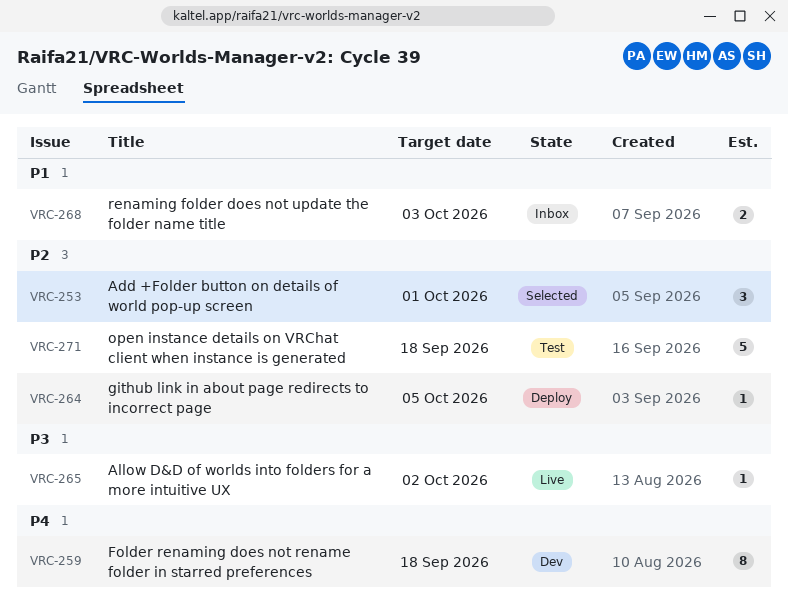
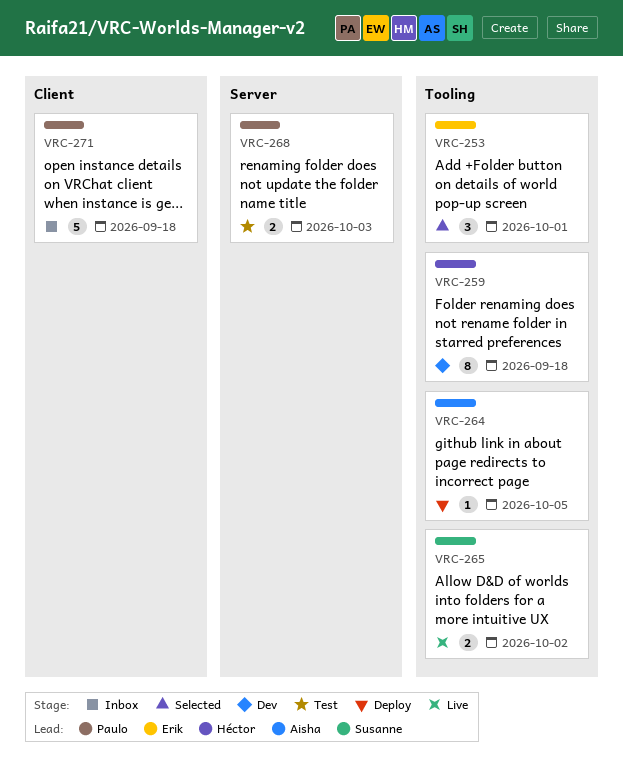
VRC-265, estimate: 1 -> 2
VRC-268, status: Inbox -> Test
VRC-271, status: Test -> Inbox

